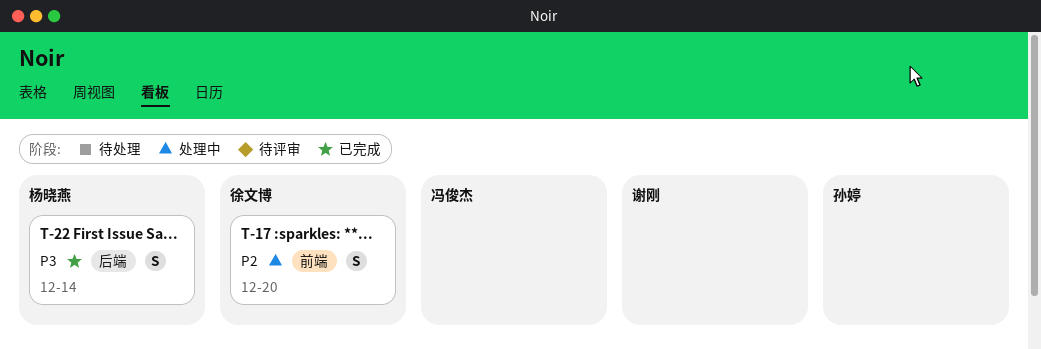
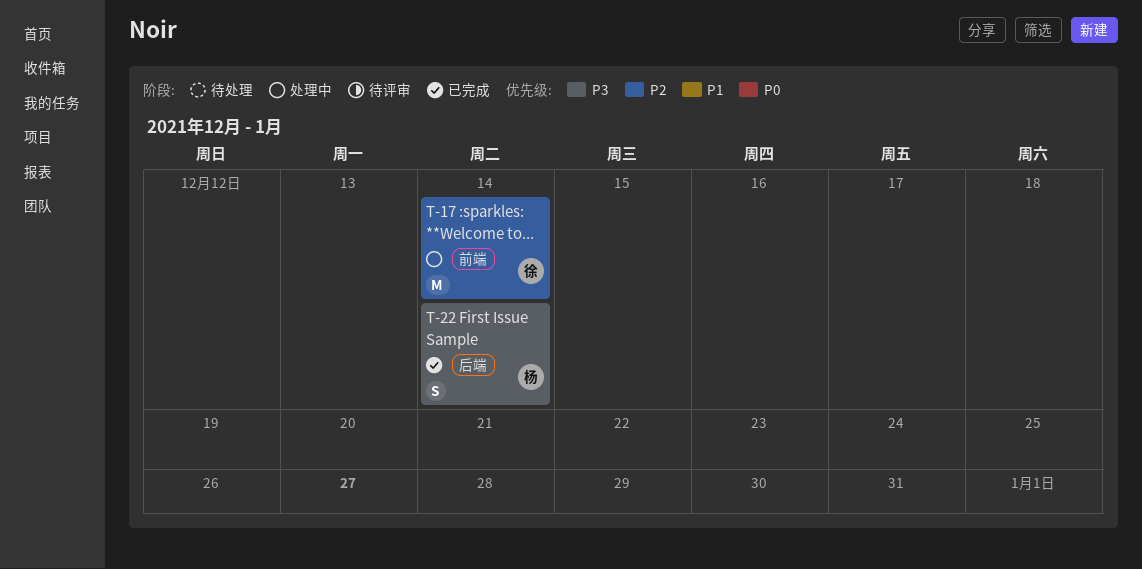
T-17, estimate: S -> M
T-17, due: Dec 20 -> Dec 14

